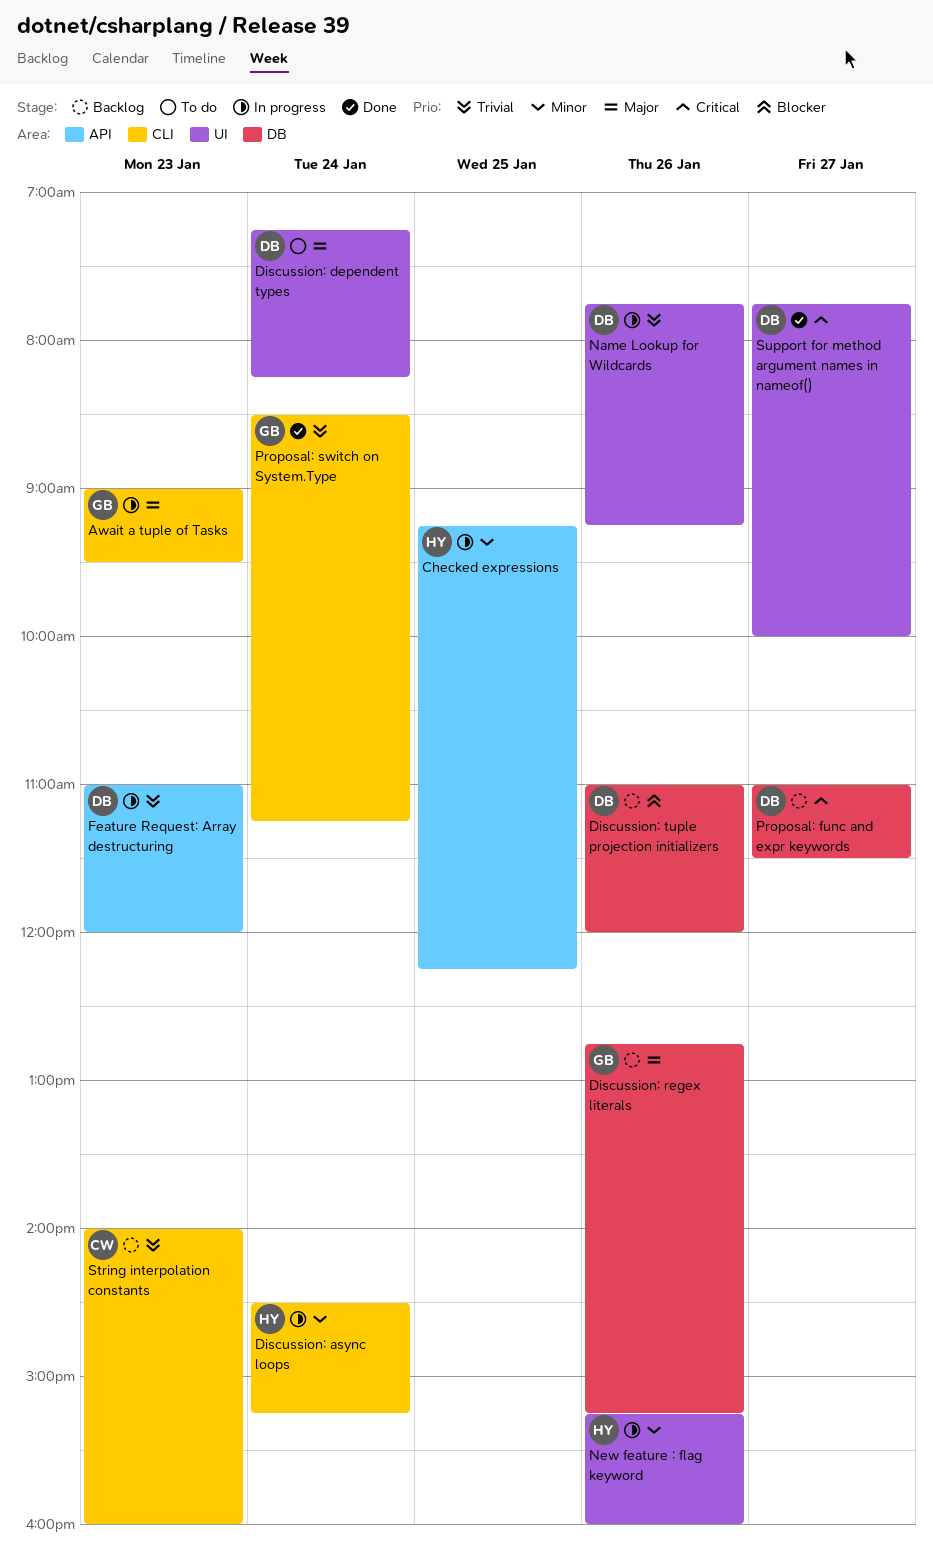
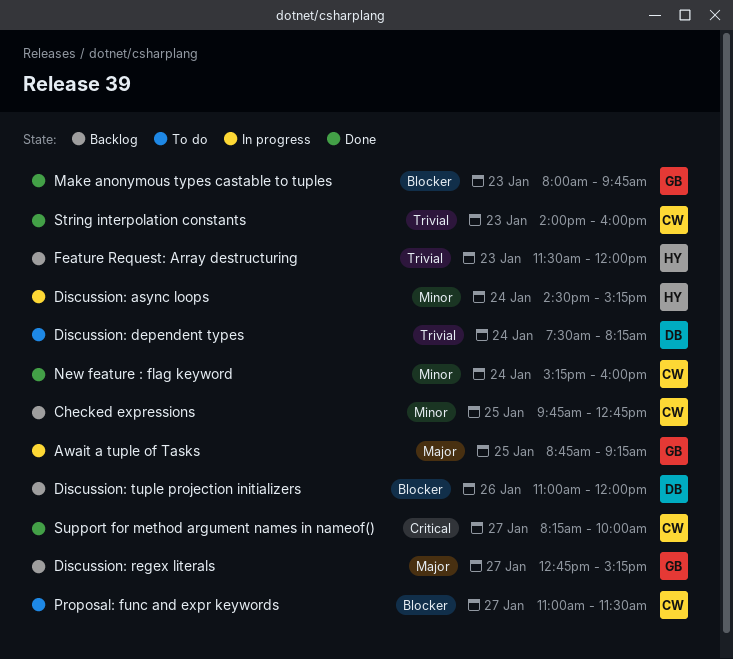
Await a tuple of Tasks, day: Jan 23 -> Jan 25
Await a tuple of Tasks, begins: 09:00 -> 08:45
Await a tuple of Tasks, ends: 09:30 -> 09:15
Checked expressions, status: In progress -> Backlog
Checked expressions, owner: HY -> CW
Checked expressions, begins: 09:15 -> 09:45
Checked expressions, ends: 12:15 -> 12:45
Discussion: dependent types, priority: Major -> Trivial
Discussion: dependent types, begins: 07:15 -> 07:30
Discussion: regex literals, day: Jan 26 -> Jan 27
Feature Request: Array destructuring, status: In progress -> Backlog
Feature Request: Array destructuring, owner: DB -> HY
Feature Request: Array destructuring, begins: 11:00 -> 11:30
Make anonymous types castable to tuples: none -> present
Name Lookup for Wildcards: present -> none
New feature : flag keyword, status: In progress -> Done
New feature : flag keyword, owner: HY -> CW
New feature : flag keyword, day: Jan 26 -> Jan 24
Proposal: func and expr keywords, status: Backlog -> To do
Proposal: func and expr keywords, owner: DB -> CW
Proposal: func and expr keywords, priority: Critical -> Blocker
Proposal: switch on System.Type: present -> none
String interpolation constants, status: Backlog -> Done
Support for method argument names in nameof(), owner: DB -> CW
Support for method argument names in nameof(), begins: 07:45 -> 08:15

